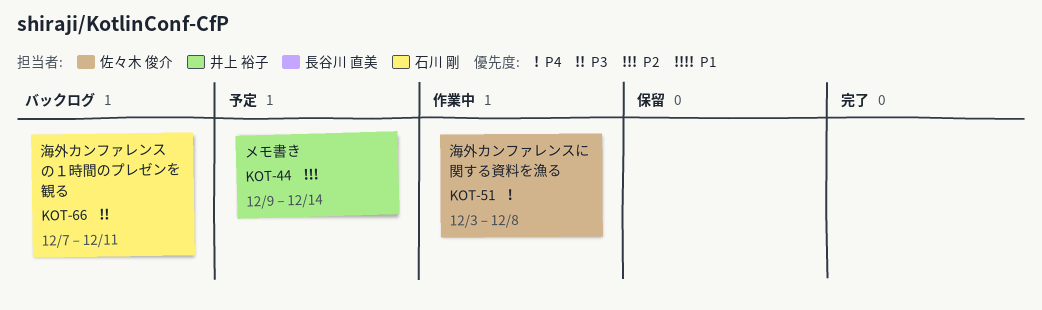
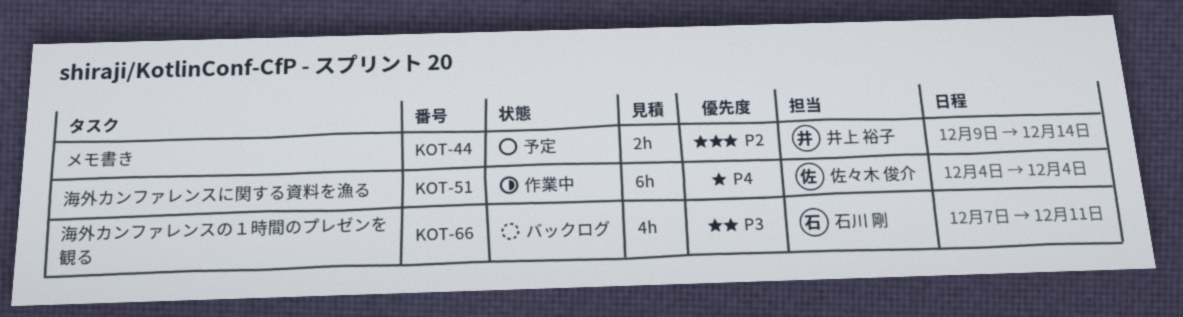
KOT-51, start: Dec 3 -> Dec 4
KOT-51, due: Dec 8 -> Dec 4

